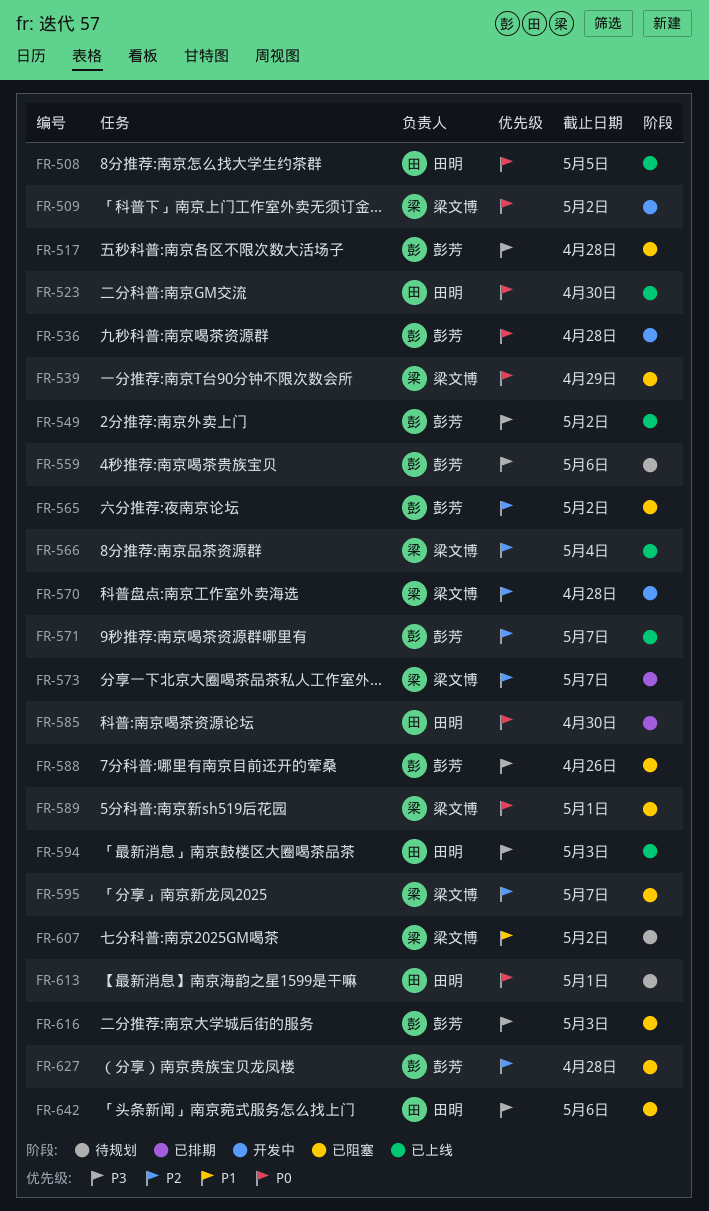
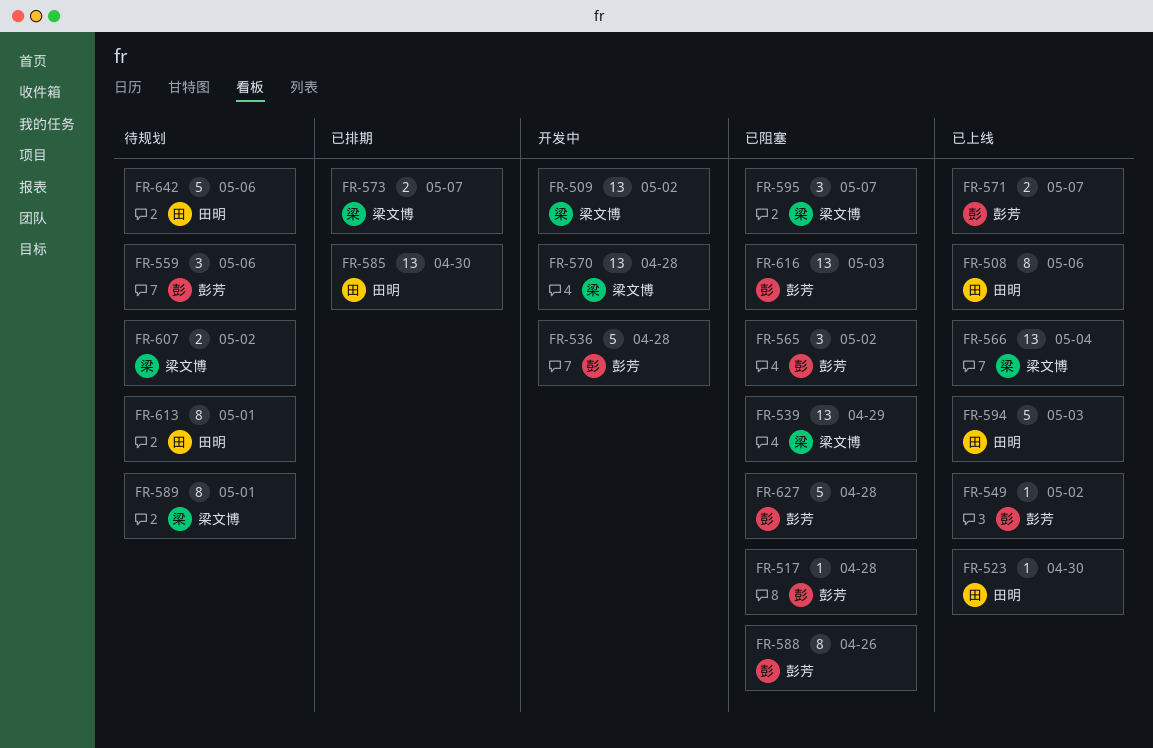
FR-508, due: May 5 -> May 6
FR-589, status: 已阻塞 -> 待规划
FR-642, status: 已阻塞 -> 待规划

